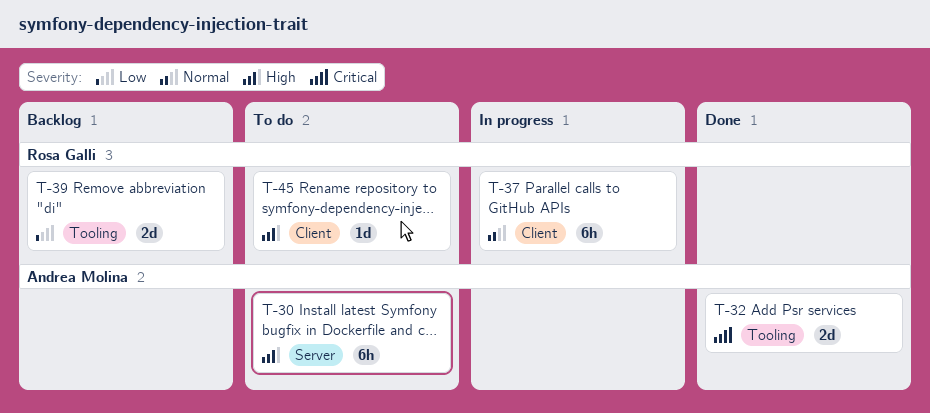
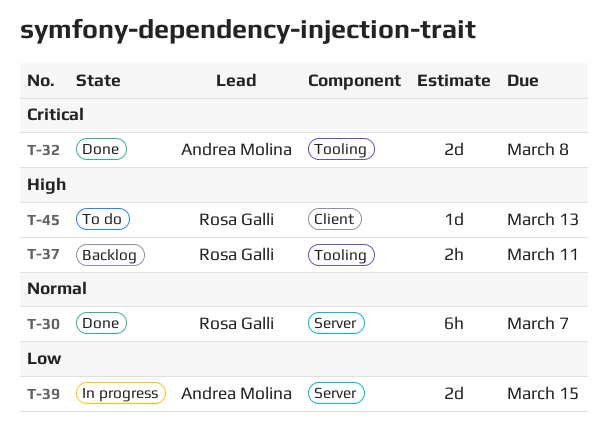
T-30, status: To do -> Done
T-30, owner: Andrea Molina -> Rosa Galli
T-30, priority: High -> Normal
T-37, status: In progress -> Backlog
T-37, priority: Normal -> High
T-37, label: Client -> Tooling
T-37, estimate: 6h -> 2h
T-39, status: Backlog -> In progress
T-39, owner: Rosa Galli -> Andrea Molina
T-39, label: Tooling -> Server

